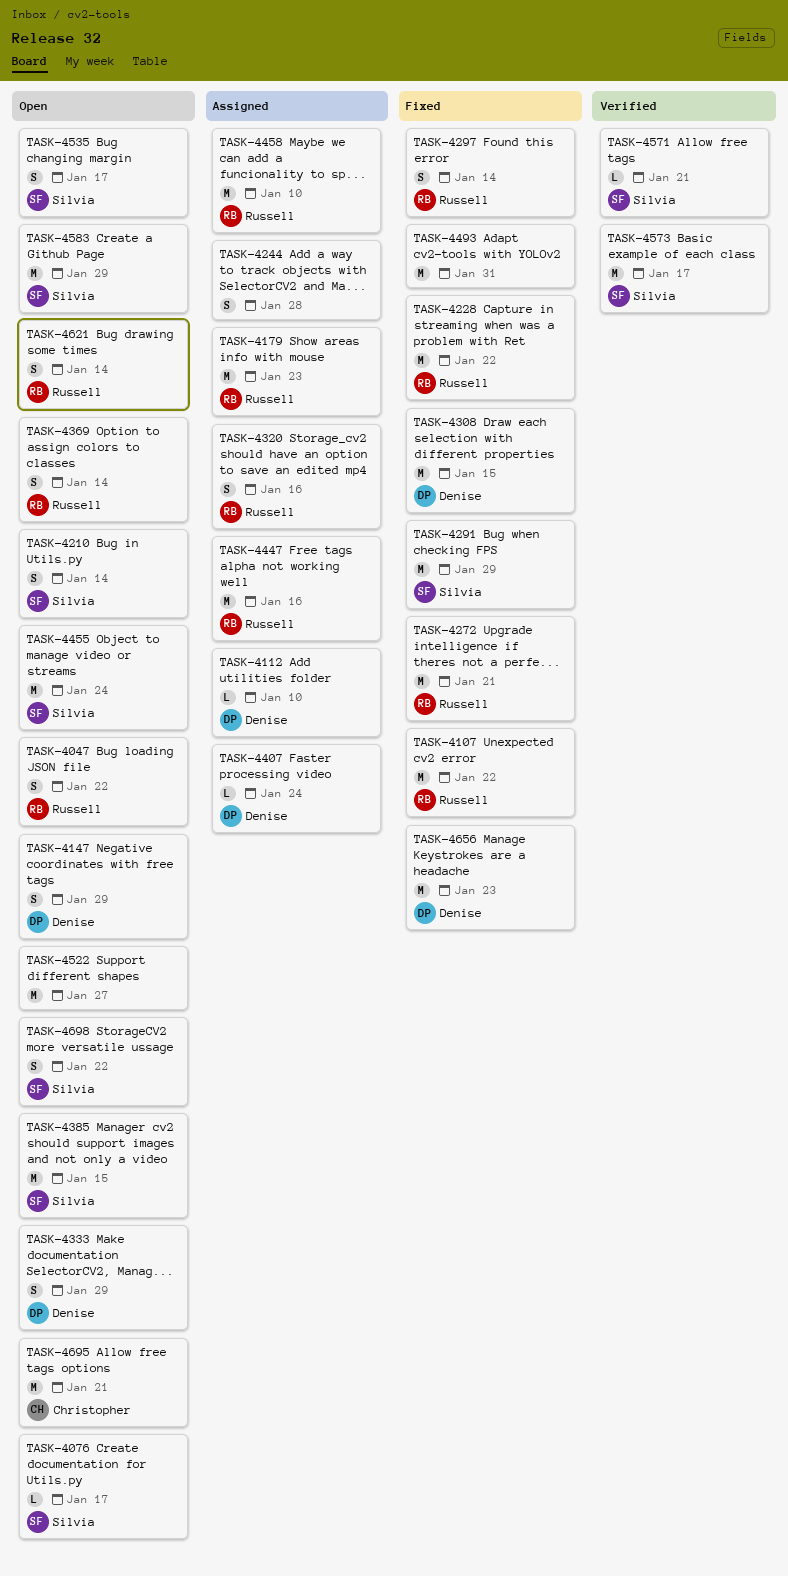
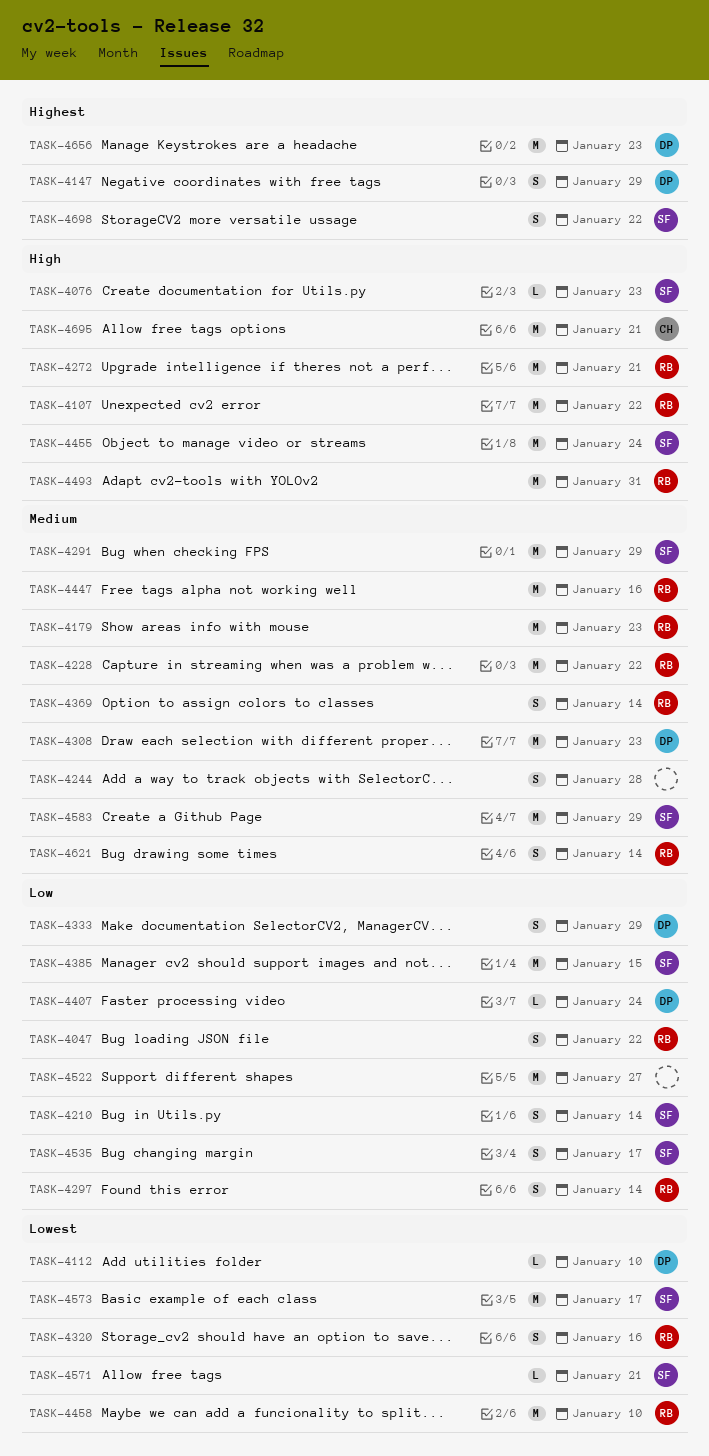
TASK-4076, due: Jan 17 -> Jan 23
TASK-4308, due: Jan 15 -> Jan 23
TASK-4493, owner: none -> Russell

